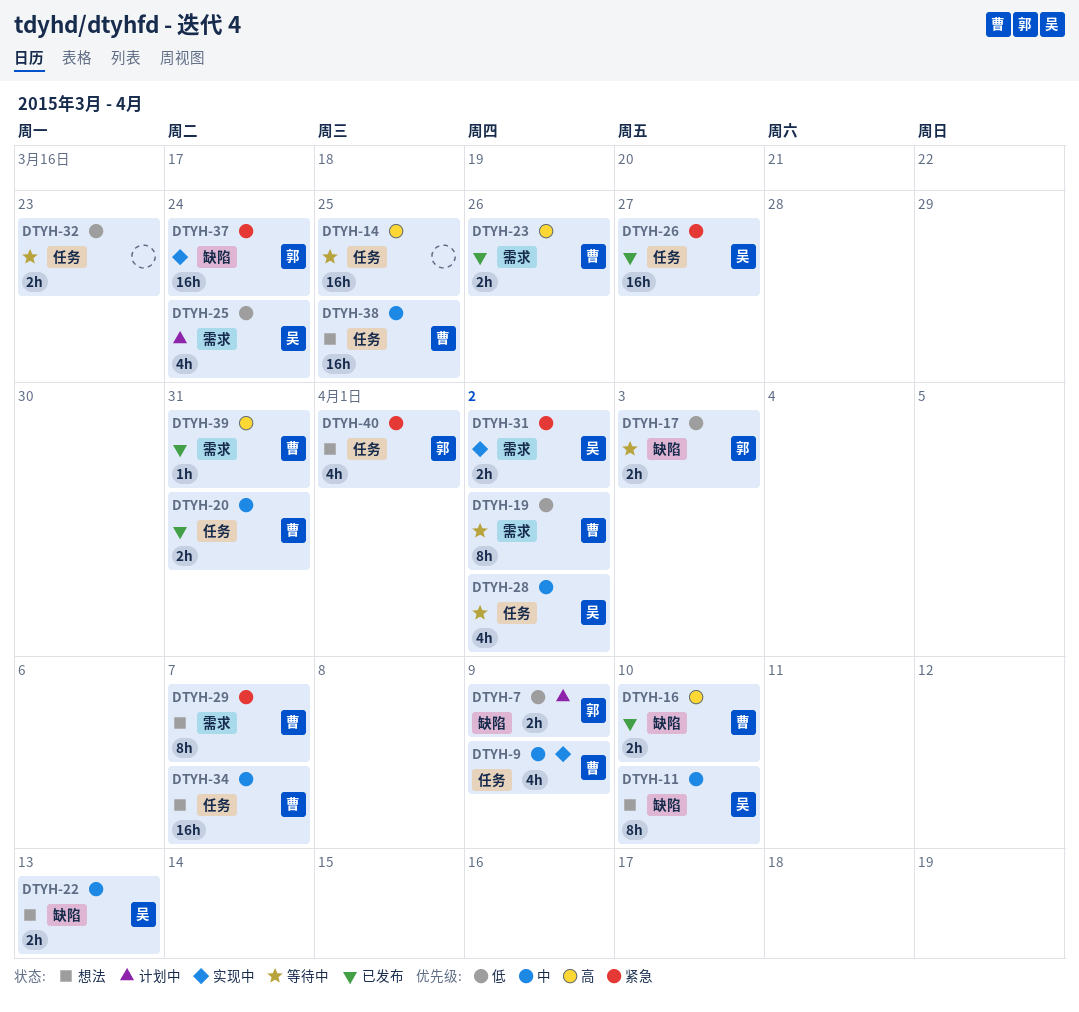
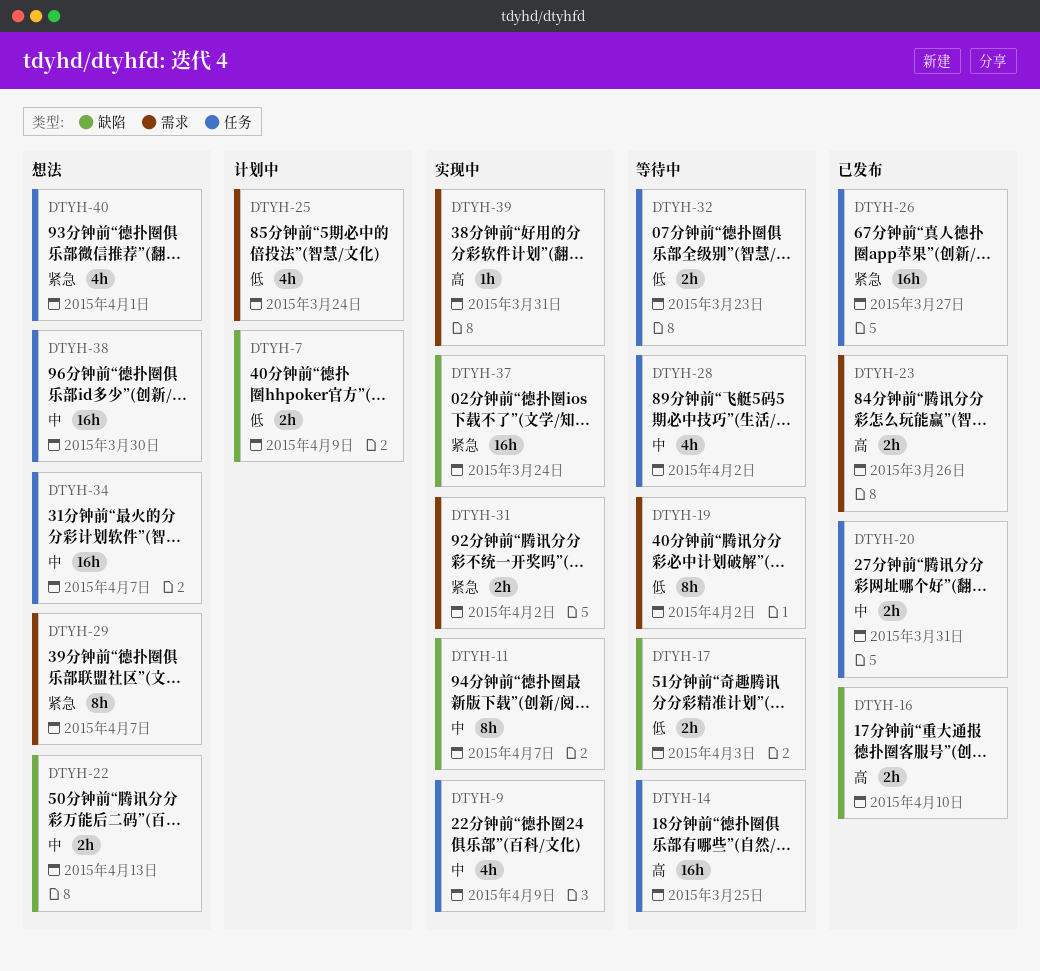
DTYH-11, status: 想法 -> 实现中
DTYH-11, due: Apr 10 -> Apr 7
DTYH-38, due: Mar 25 -> Mar 30
DTYH-39, status: 已发布 -> 实现中

